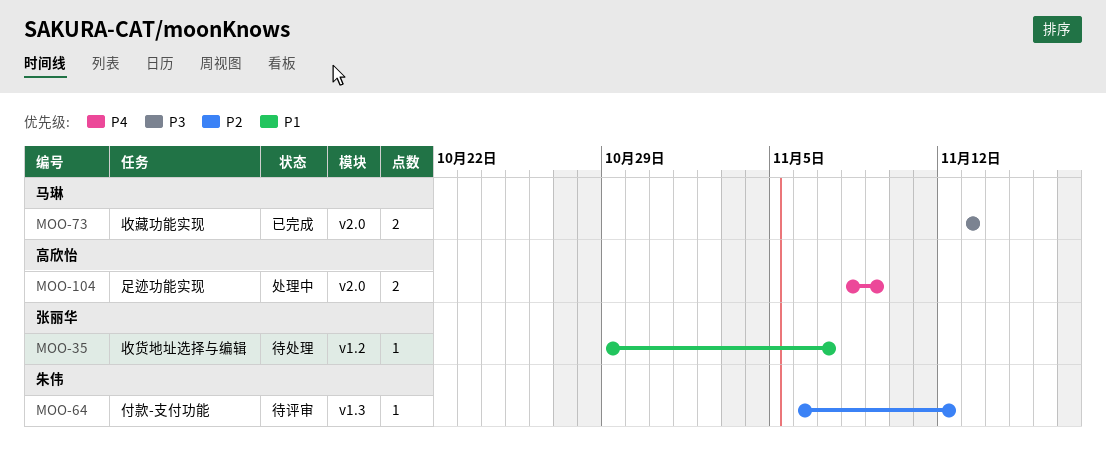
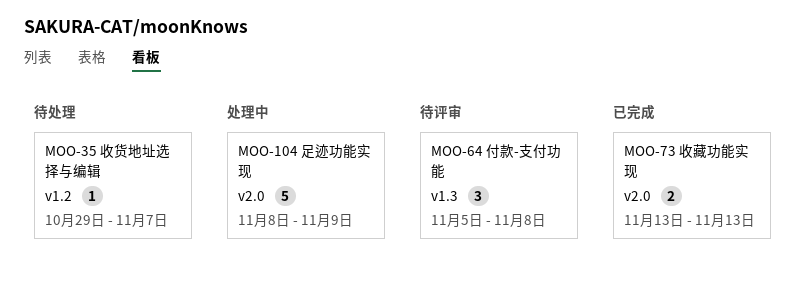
MOO-64, estimate: 1 -> 3
MOO-64, start: Nov 6 -> Nov 5
MOO-64, due: Nov 12 -> Nov 8
MOO-104, estimate: 2 -> 5

